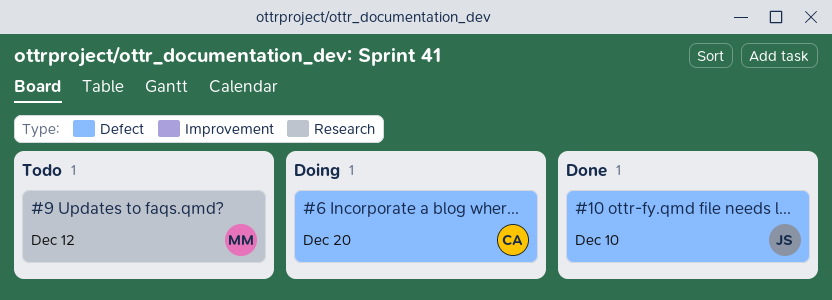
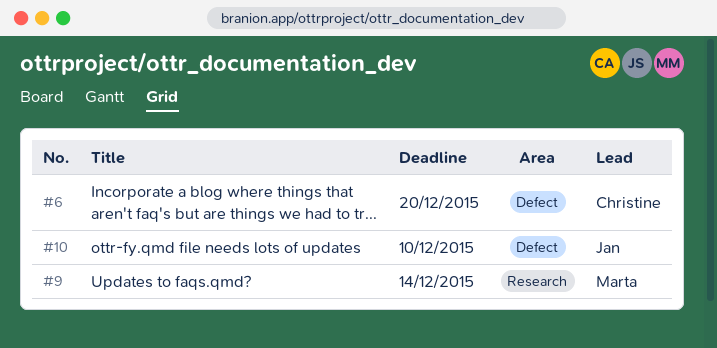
#9, due: Dec 12 -> Dec 14

